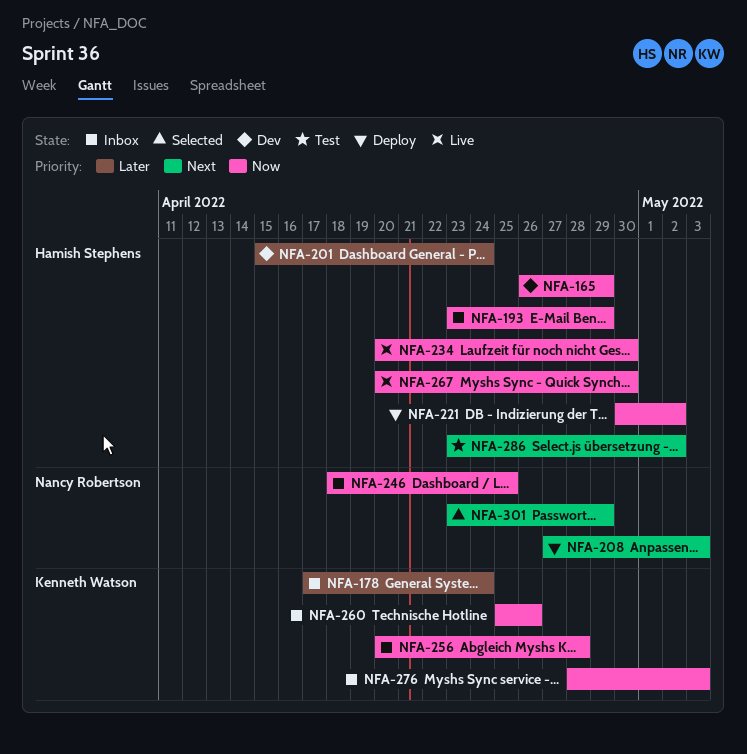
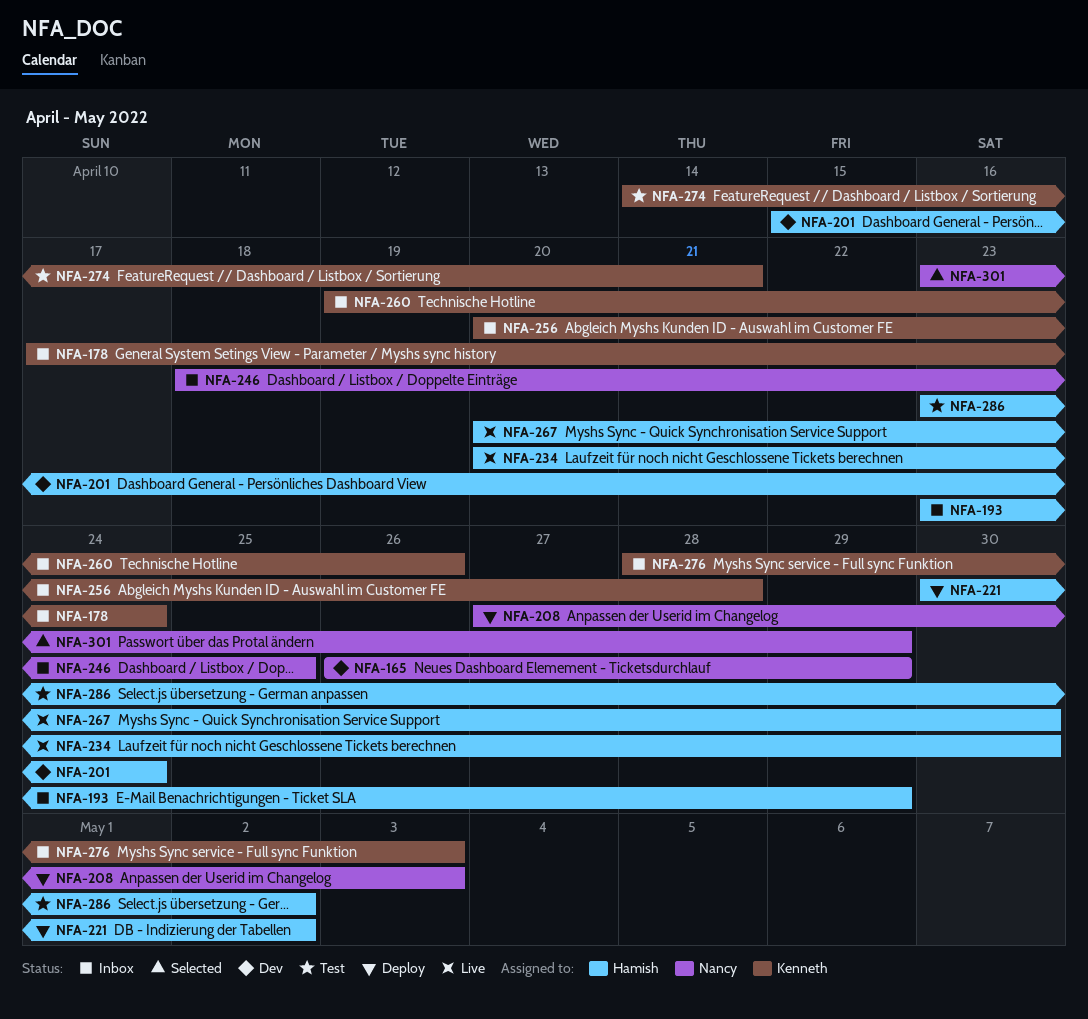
NFA-165, owner: Hamish Stephens -> Nancy Robertson
NFA-260, start: Apr 25 -> Apr 19
NFA-274: none -> present

